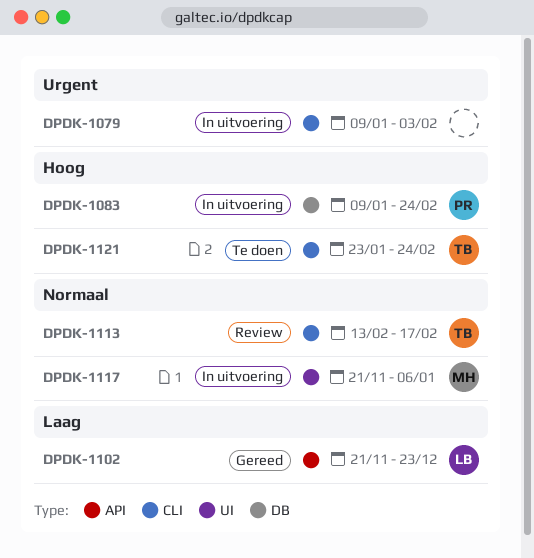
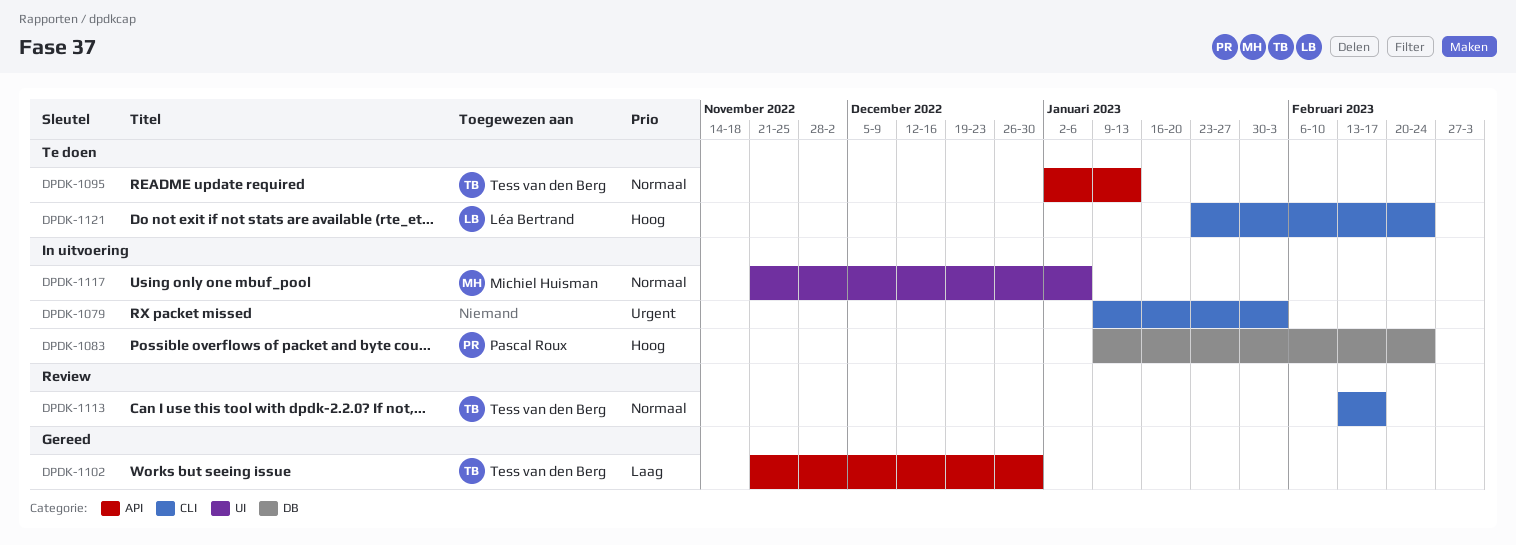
DPDK-1095: none -> present
DPDK-1102, owner: Léa Bertrand -> Tess van den Berg
DPDK-1102, due: Dec 23 -> Dec 30
DPDK-1121, owner: Tess van den Berg -> Léa Bertrand

